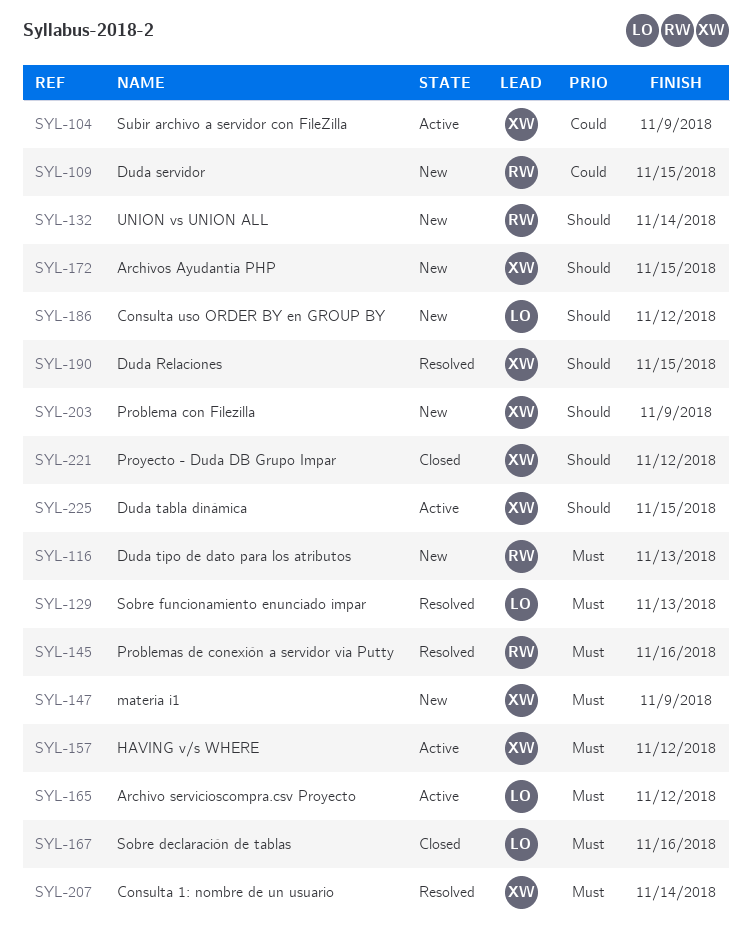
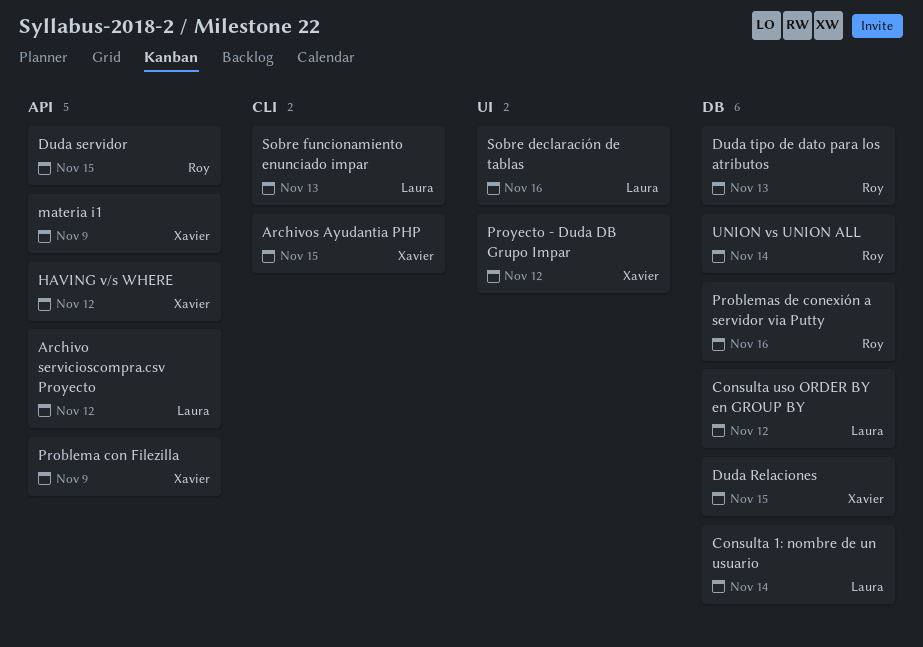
Consulta 1: nombre de un usuario, owner: Xavier -> Laura
Duda tabla dinámica: present -> none
Subir archivo a servidor con FileZilla: present -> none

